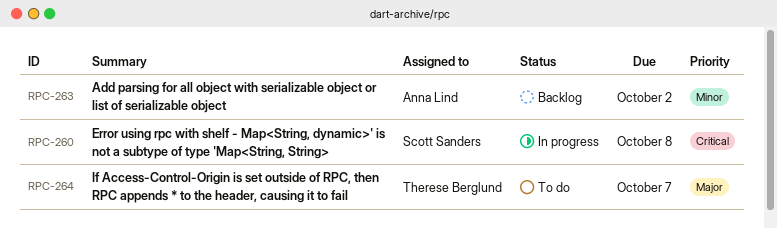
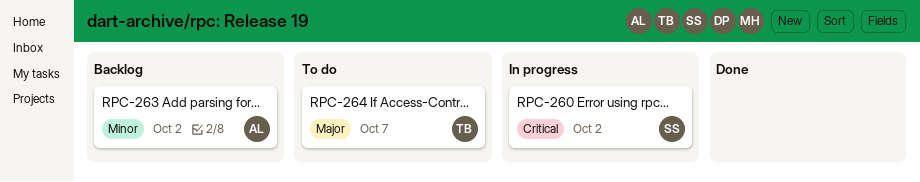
RPC-260, due: Oct 8 -> Oct 2

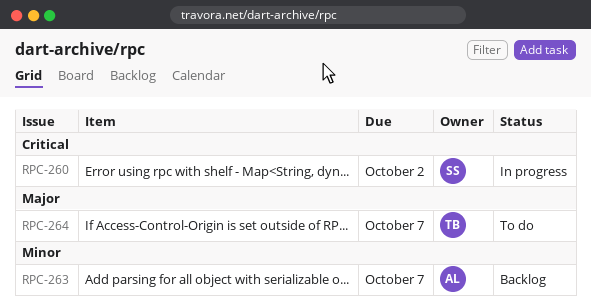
RPC-263, due: Oct 2 -> Oct 7

